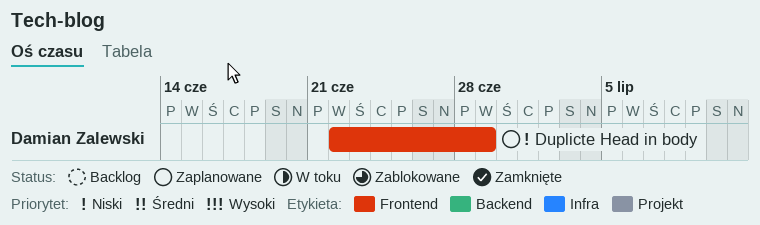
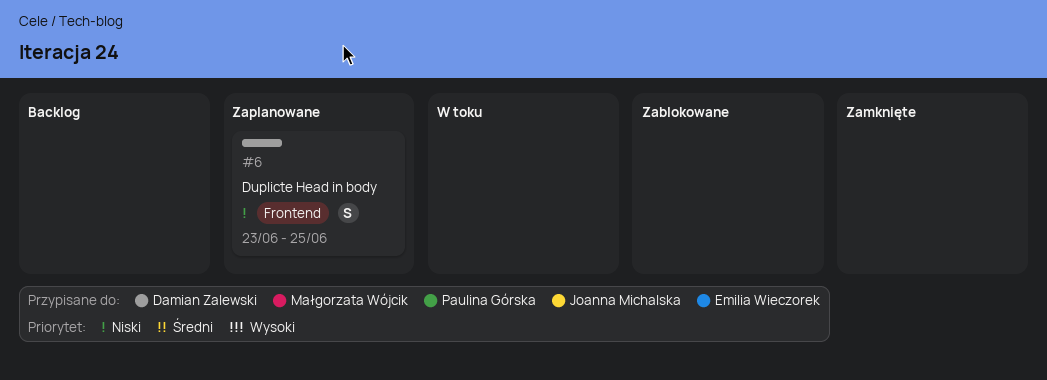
Duplicte Head in body, start: Jun 22 -> Jun 23
Duplicte Head in body, due: Jun 29 -> Jun 25

